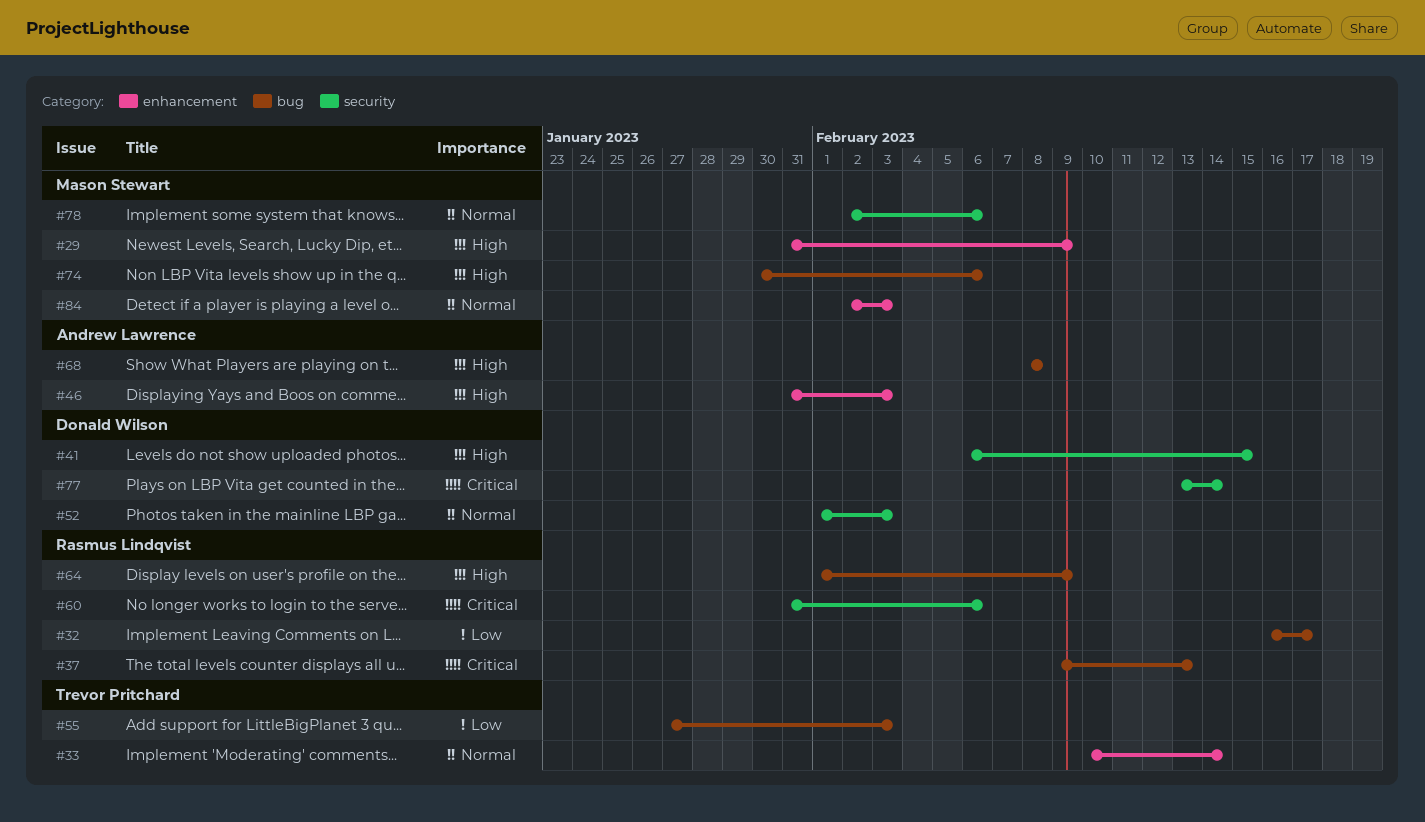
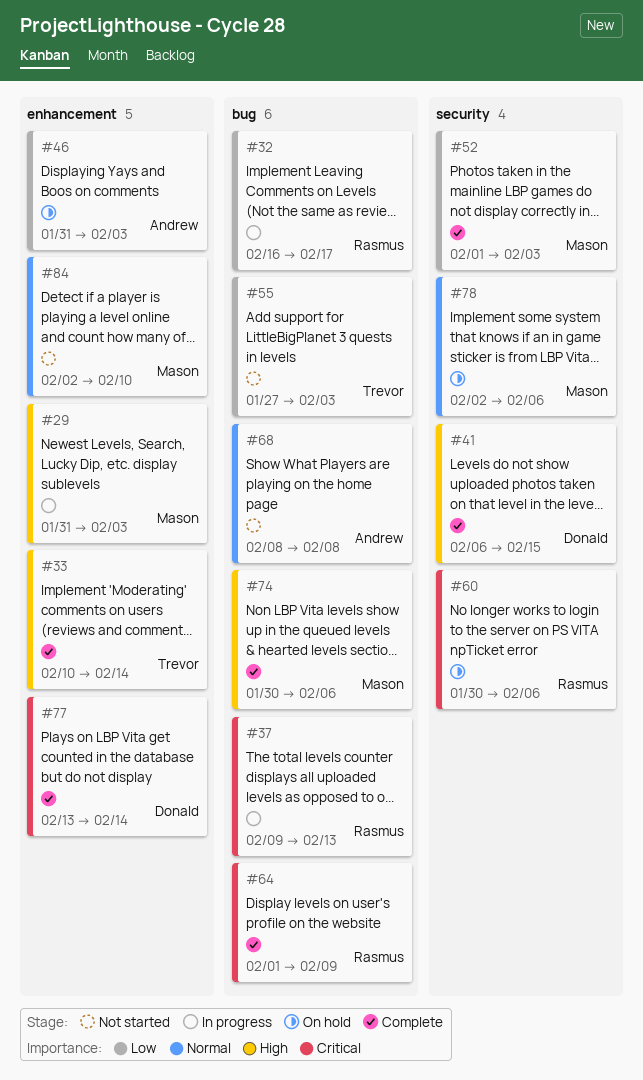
#29, due: Feb 9 -> Feb 3
#33, priority: Normal -> High
#46, priority: High -> Low
#52, owner: Donald Wilson -> Mason Stewart
#52, priority: Normal -> Low
#60, start: Jan 31 -> Jan 30
#64, priority: High -> Critical
#68, priority: High -> Normal
#77, label: security -> enhancement
#84, due: Feb 3 -> Feb 10

